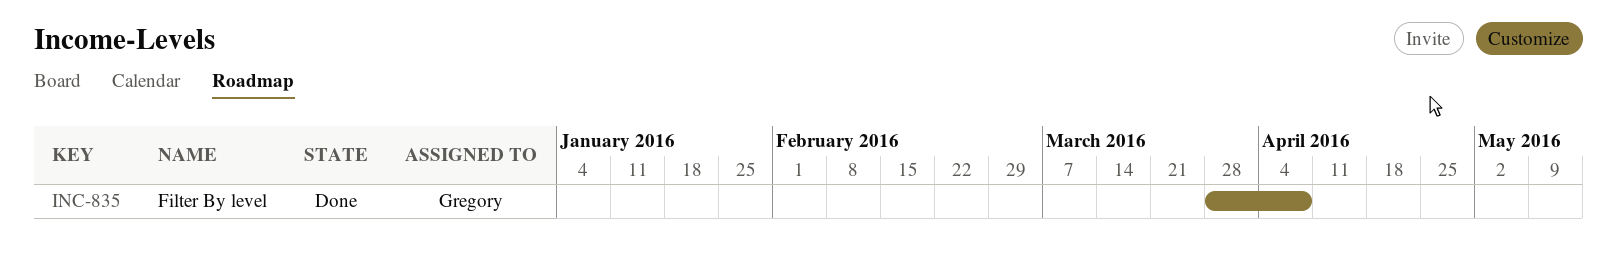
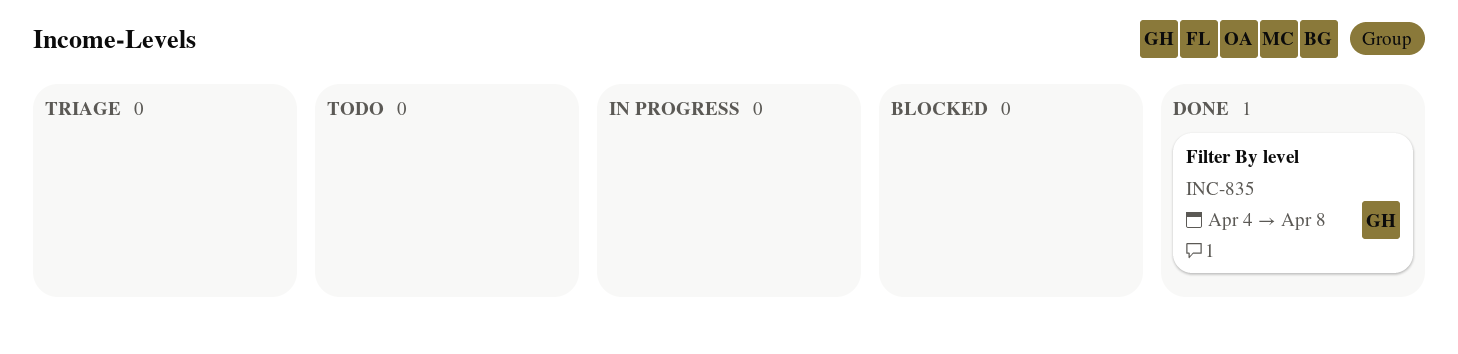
INC-835, start: Mar 28 -> Apr 4

